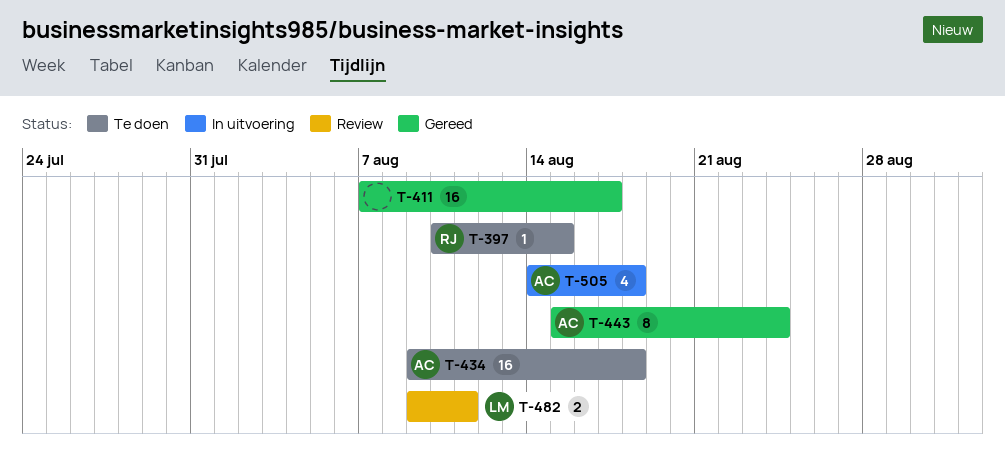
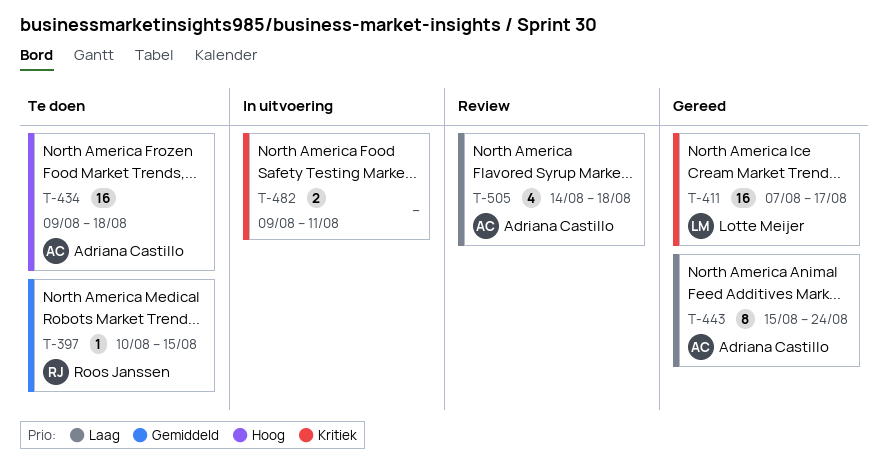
T-411, owner: none -> Lotte Meijer
T-482, status: Review -> In uitvoering
T-482, owner: Lotte Meijer -> none
T-505, status: In uitvoering -> Review

